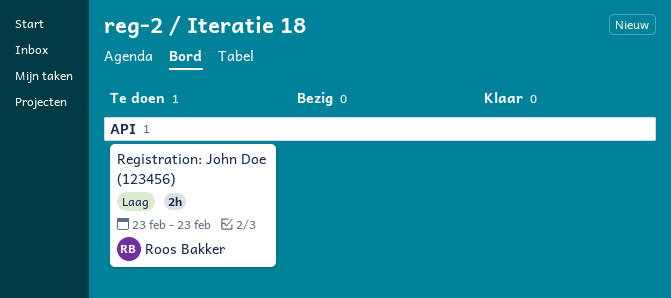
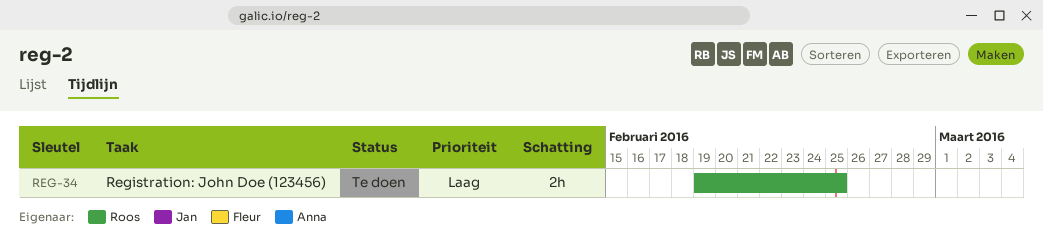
Registration: John Doe (123456), start: Feb 23 -> Feb 19
Registration: John Doe (123456), due: Feb 23 -> Feb 25

